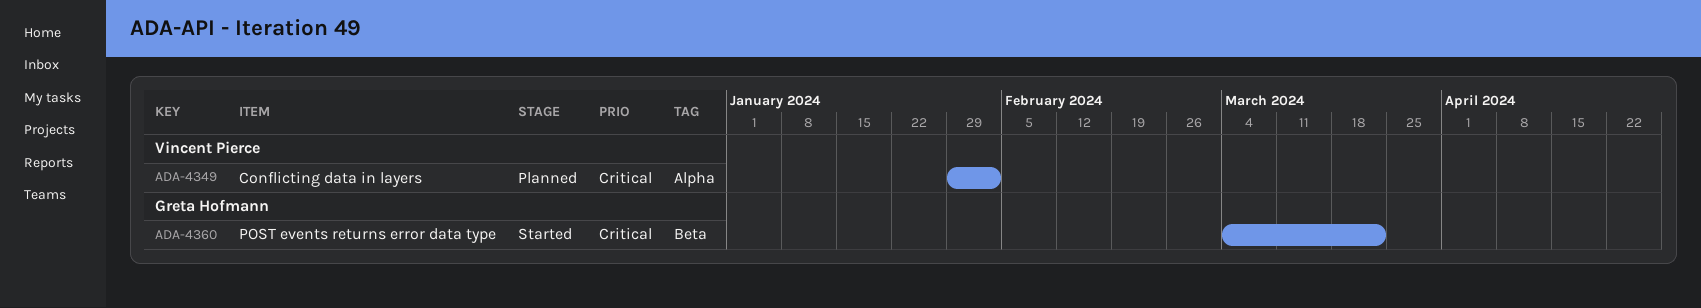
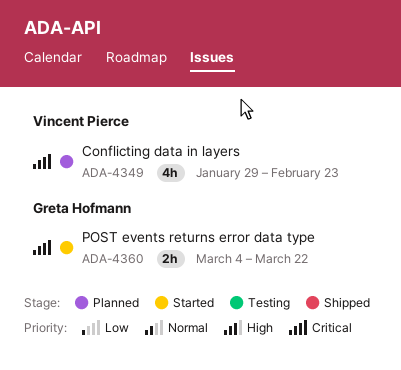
ADA-4349, due: Feb 2 -> Feb 23

